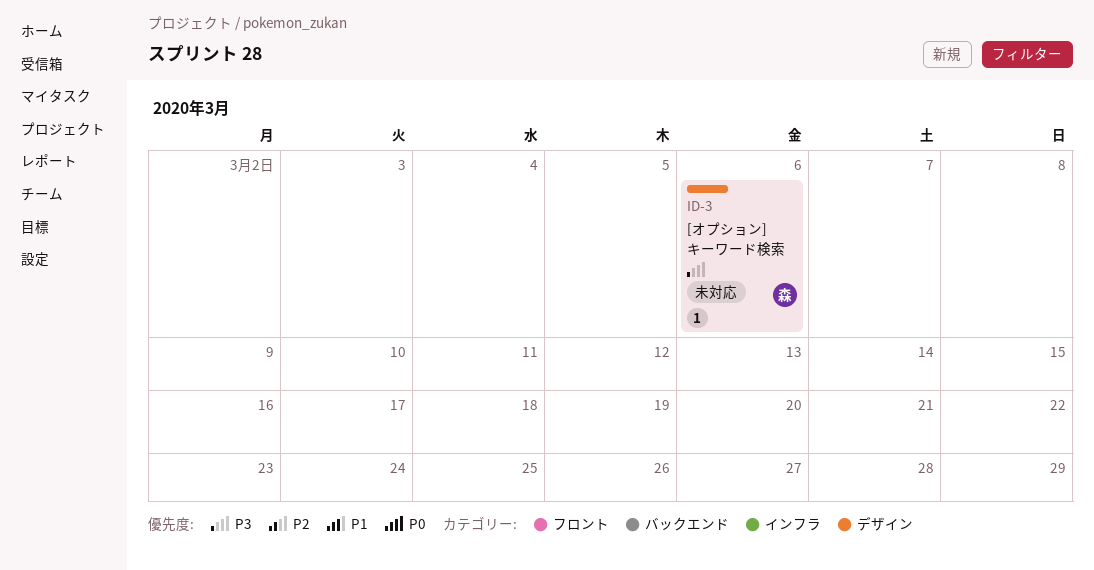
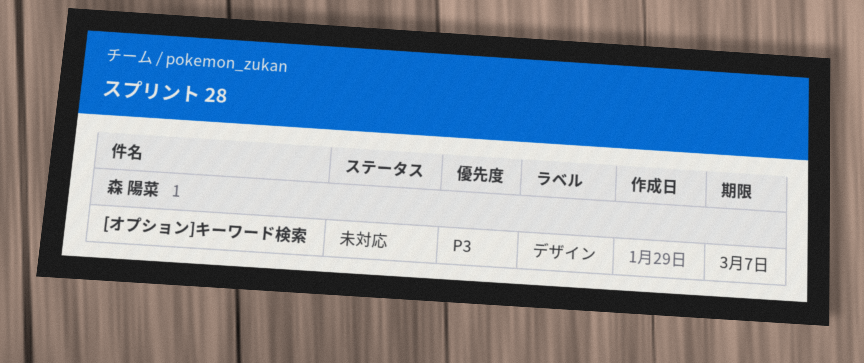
[オプション]キーワード検索, due: Mar 6 -> Mar 7

